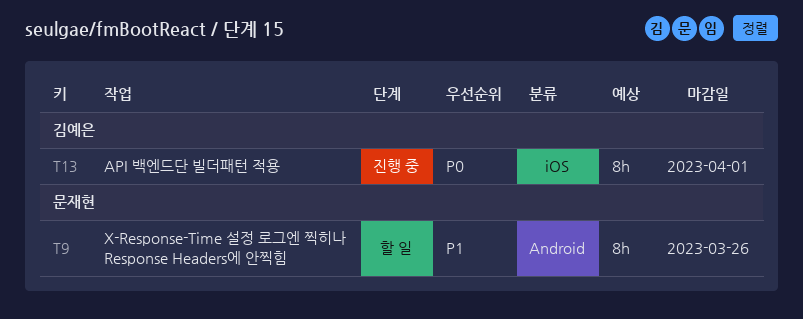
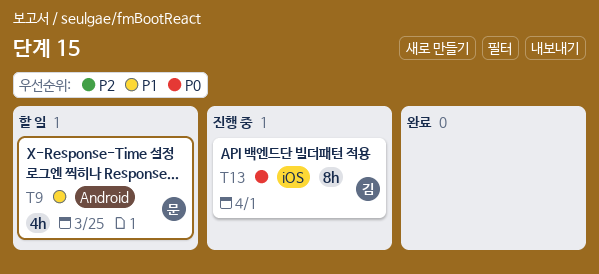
T9, estimate: 8h -> 4h
T9, due: Mar 26 -> Mar 25

